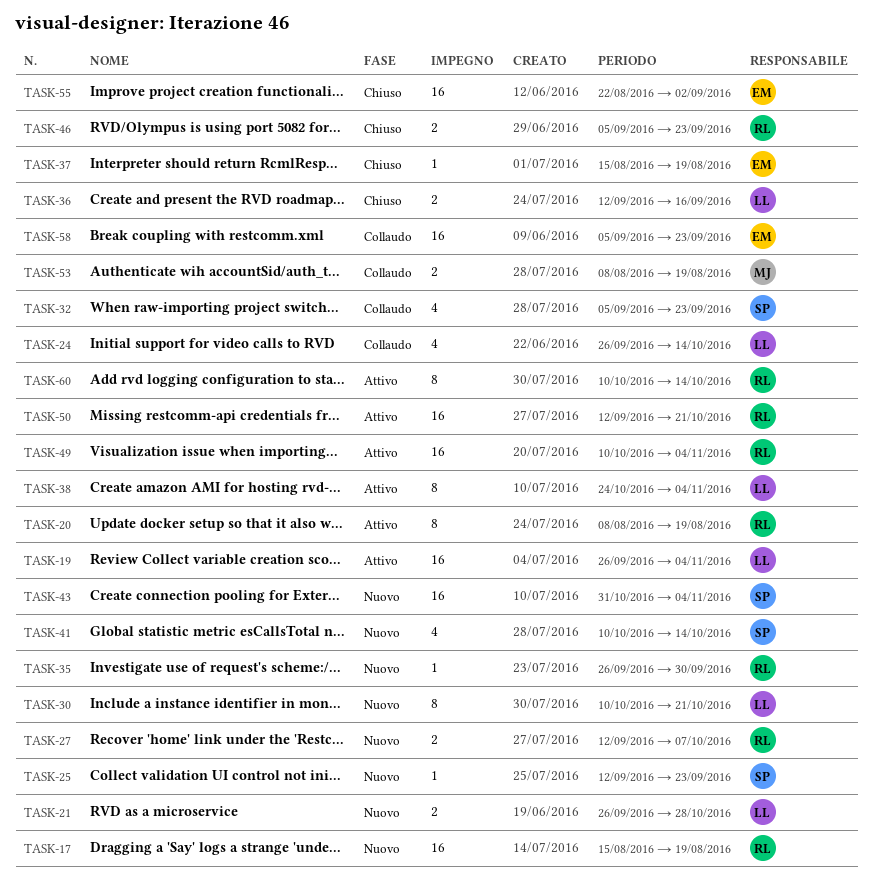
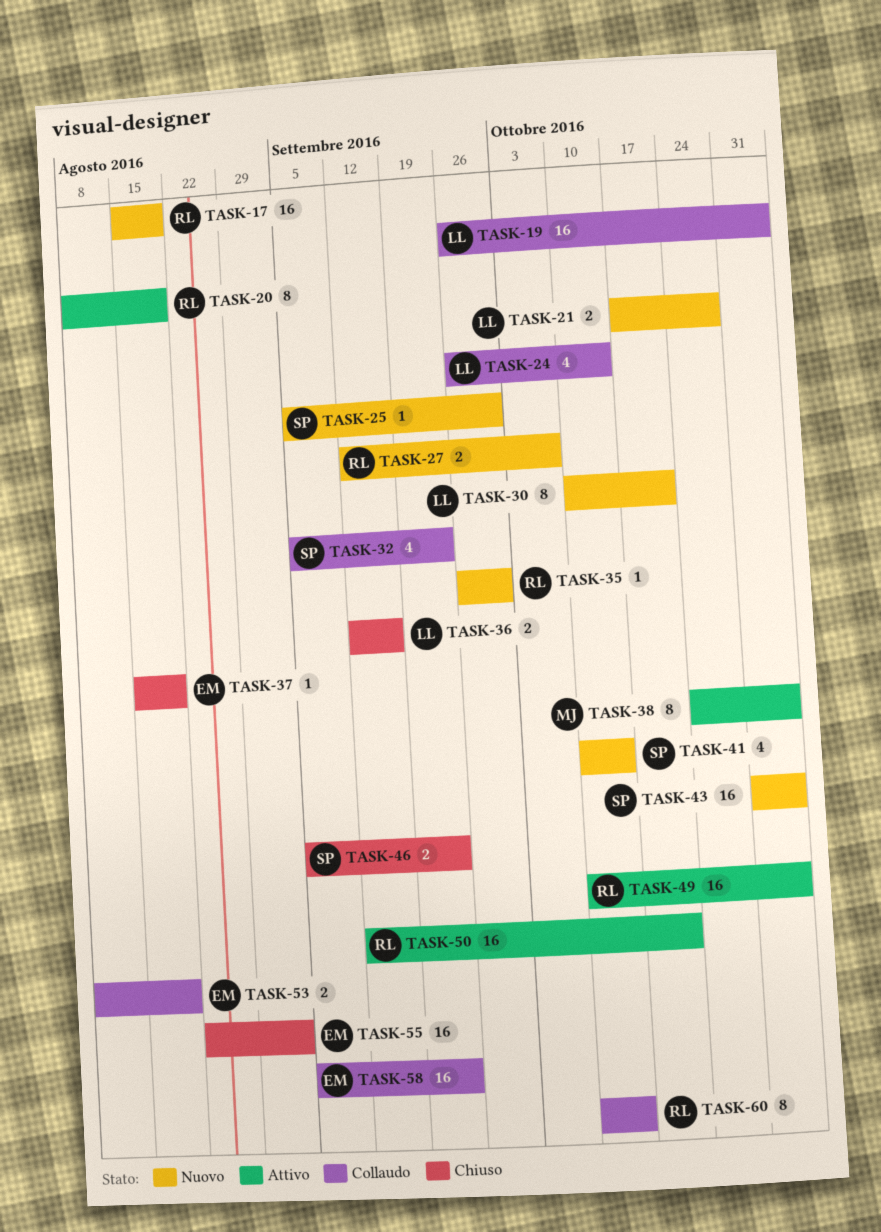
TASK-19, status: Attivo -> Collaudo
TASK-21, start: Sep 26 -> Oct 17
TASK-25, start: Sep 12 -> Sep 5
TASK-25, due: Sep 23 -> Sep 30
TASK-38, owner: LL -> MJ
TASK-46, owner: RL -> SP
TASK-53, owner: MJ -> EM
TASK-60, status: Attivo -> Collaudo

